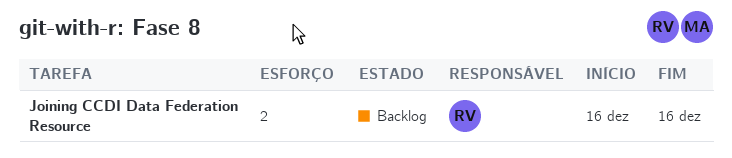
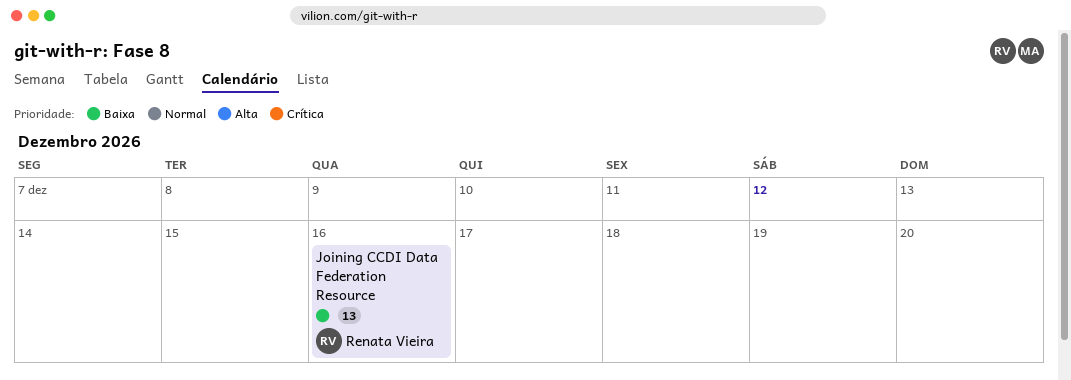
Joining CCDI Data Federation Resource, estimate: 2 -> 13

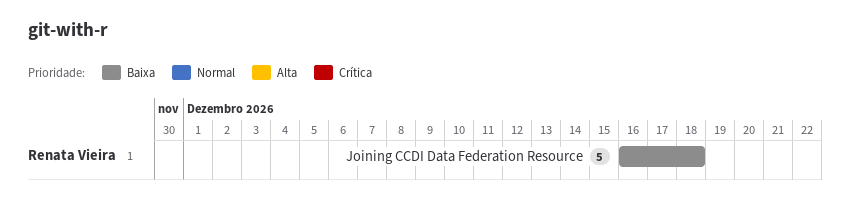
Joining CCDI Data Federation Resource, estimate: 13 -> 5
Joining CCDI Data Federation Resource, due: Dec 16 -> Dec 18

